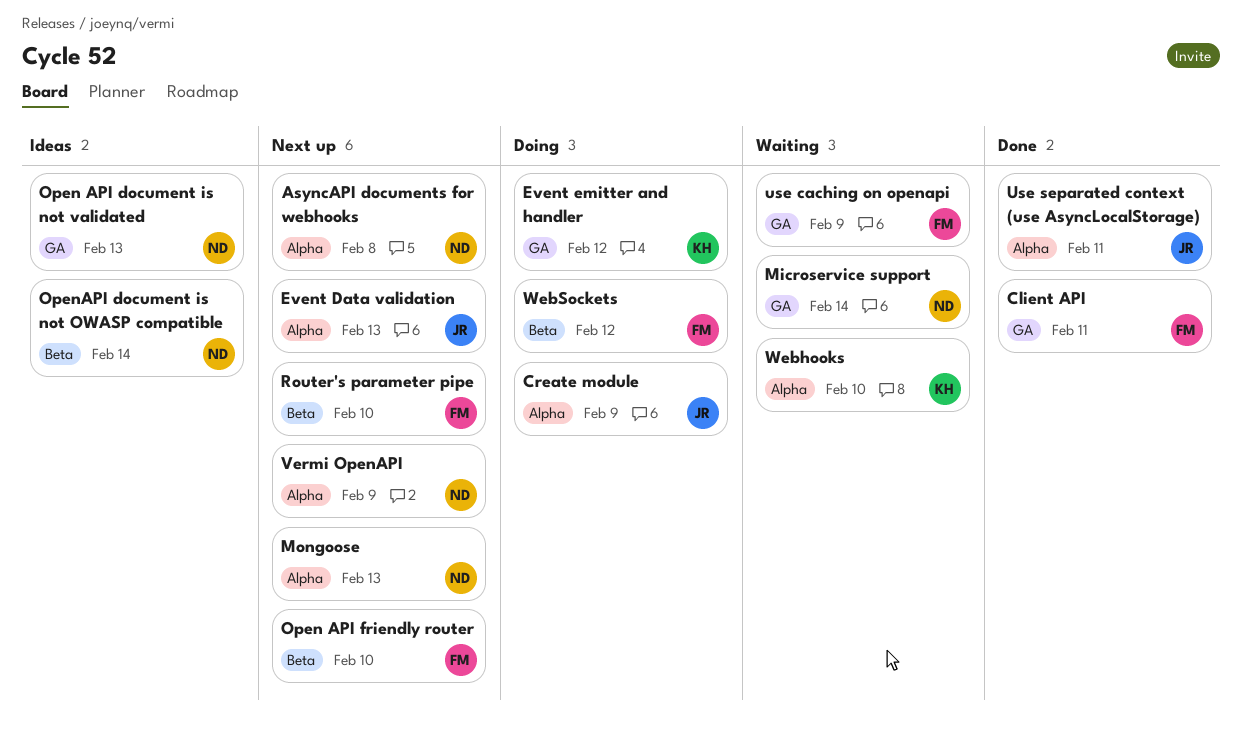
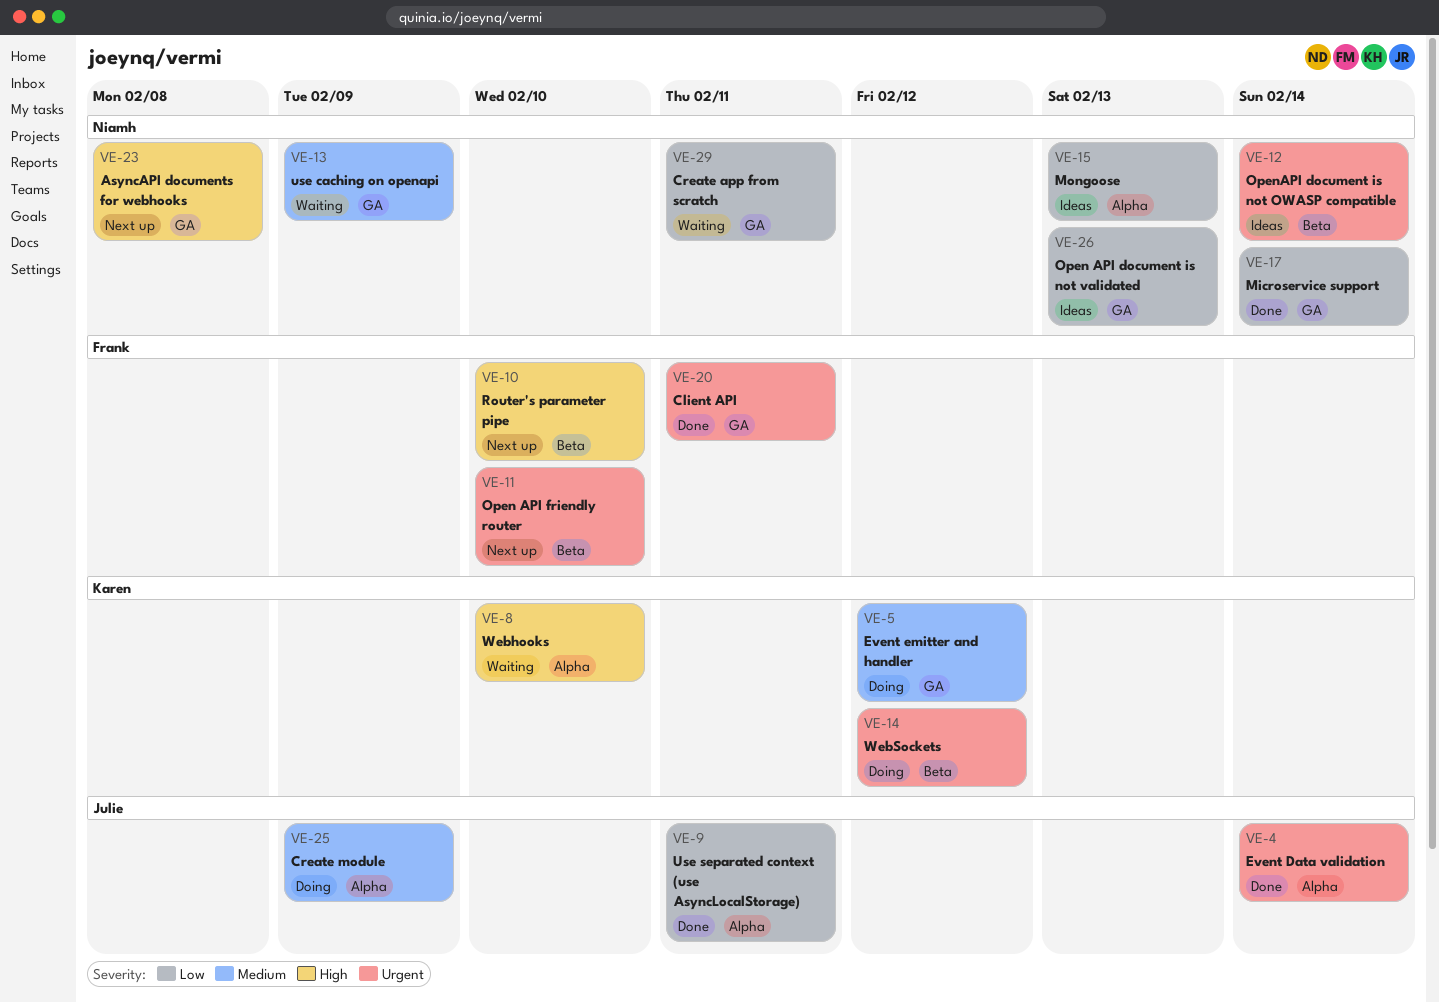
AsyncAPI documents for webhooks, label: Alpha -> GA
Create app from scratch: none -> present
Event Data validation, status: Next up -> Done
Event Data validation, due: Feb 13 -> Feb 14
Microservice support, status: Waiting -> Done
Mongoose, status: Next up -> Ideas
use caching on openapi, owner: Frank -> Niamh
Vermi OpenAPI: present -> none
WebSockets, owner: Frank -> Karen

